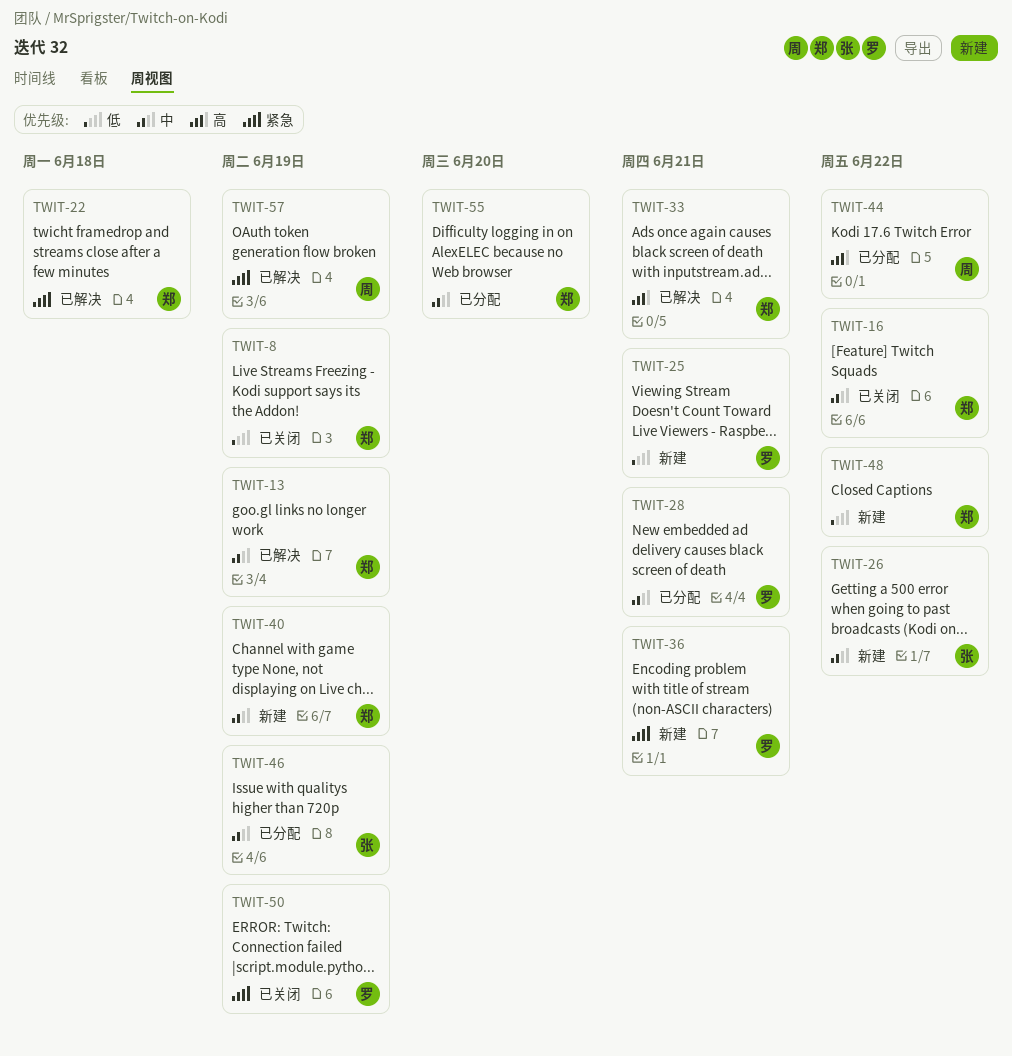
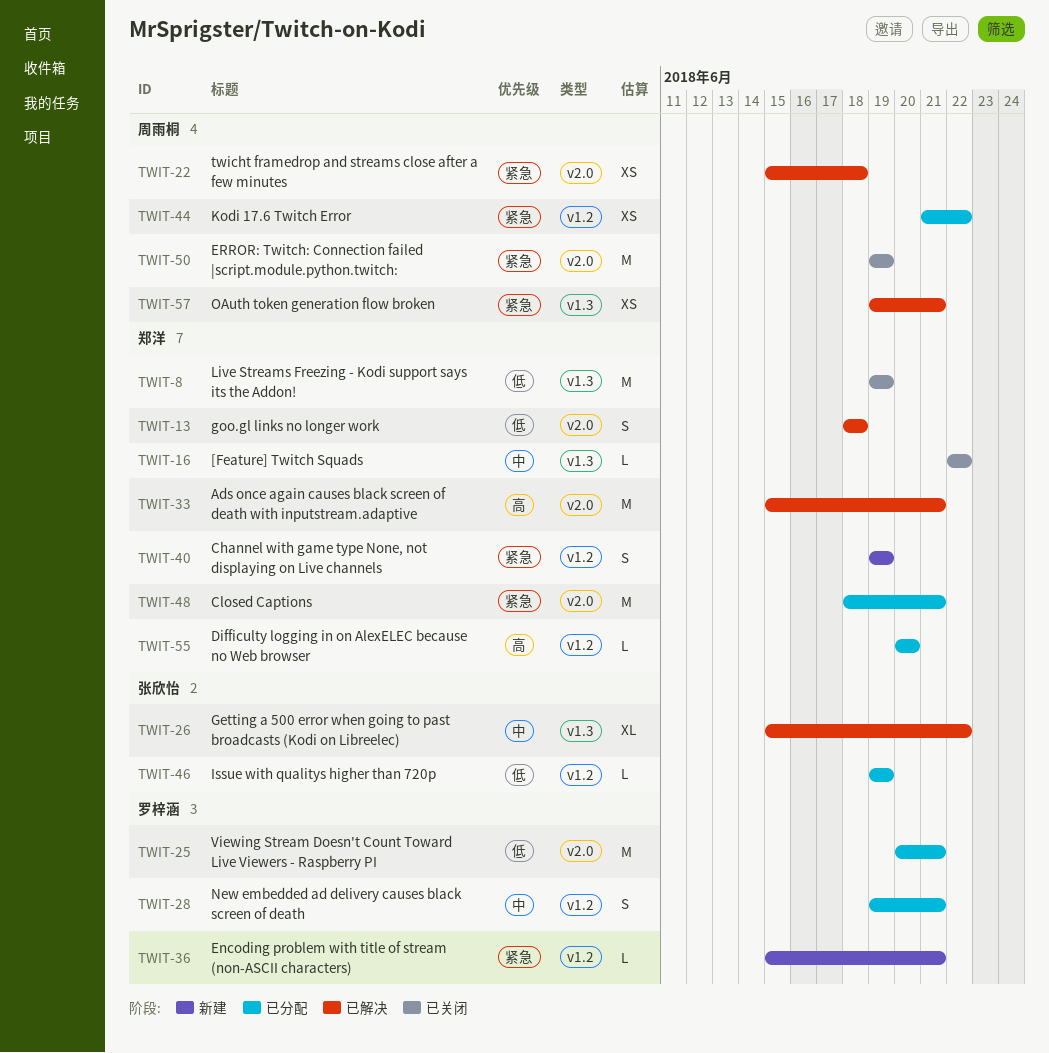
TWIT-13, priority: 中 -> 低
TWIT-13, due: Jun 19 -> Jun 18
TWIT-22, owner: 郑洋 -> 周雨桐
TWIT-25, status: 新建 -> 已分配
TWIT-26, status: 新建 -> 已解决
TWIT-40, priority: 中 -> 紧急
TWIT-44, priority: 高 -> 紧急
TWIT-46, priority: 中 -> 低
TWIT-48, status: 新建 -> 已分配
TWIT-48, priority: 低 -> 紧急
TWIT-48, due: Jun 22 -> Jun 21
TWIT-50, owner: 罗梓涵 -> 周雨桐
TWIT-55, priority: 中 -> 高
TWIT-57, due: Jun 19 -> Jun 21

